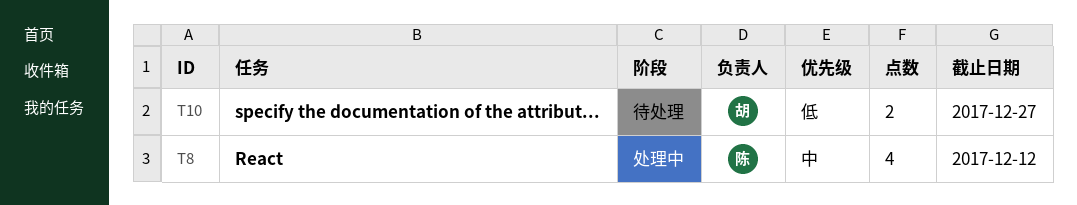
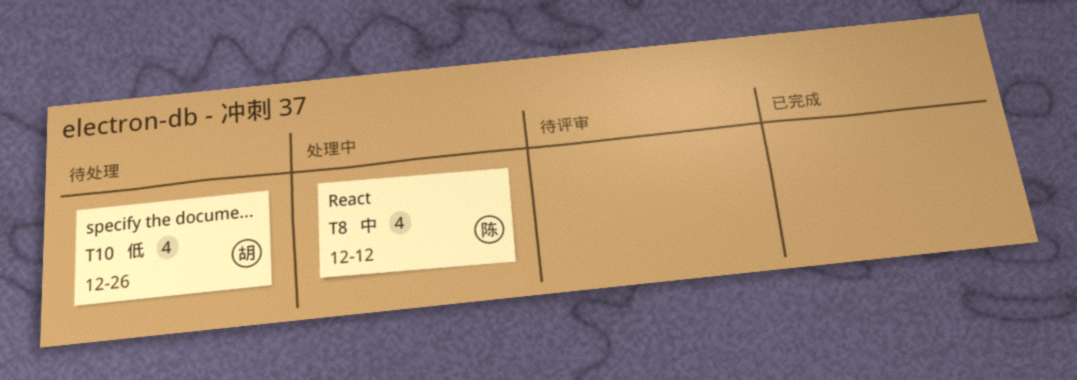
T10, estimate: 2 -> 4
T10, due: Dec 27 -> Dec 26

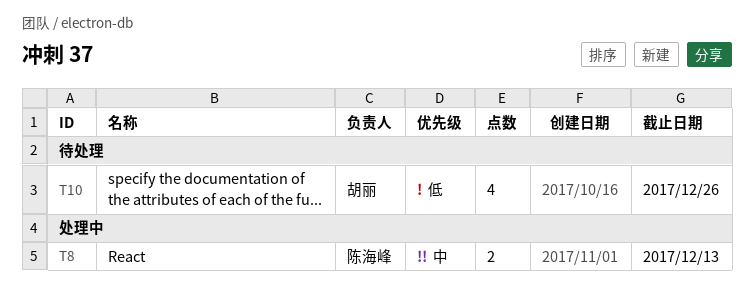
T8, estimate: 4 -> 2
T8, due: Dec 12 -> Dec 13

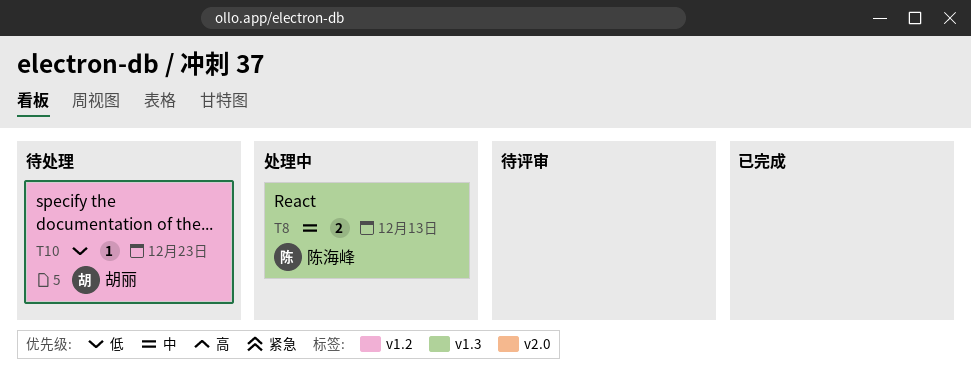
T10, estimate: 4 -> 1
T10, due: Dec 26 -> Dec 23

